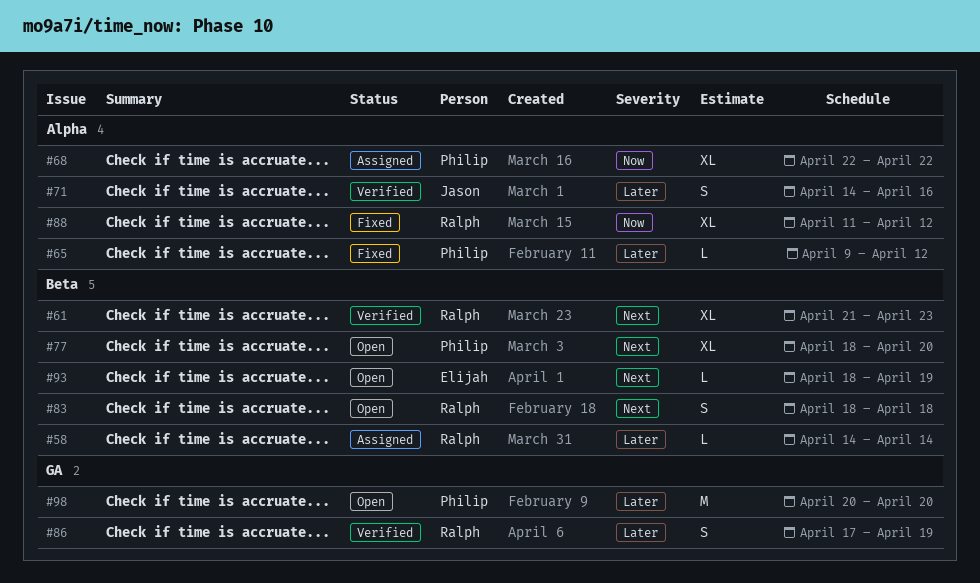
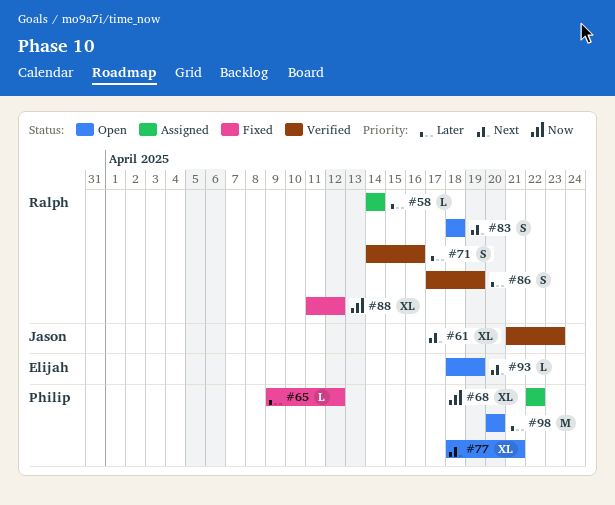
#61, owner: Ralph -> Jason
#71, owner: Jason -> Ralph
#77, due: Apr 20 -> Apr 21

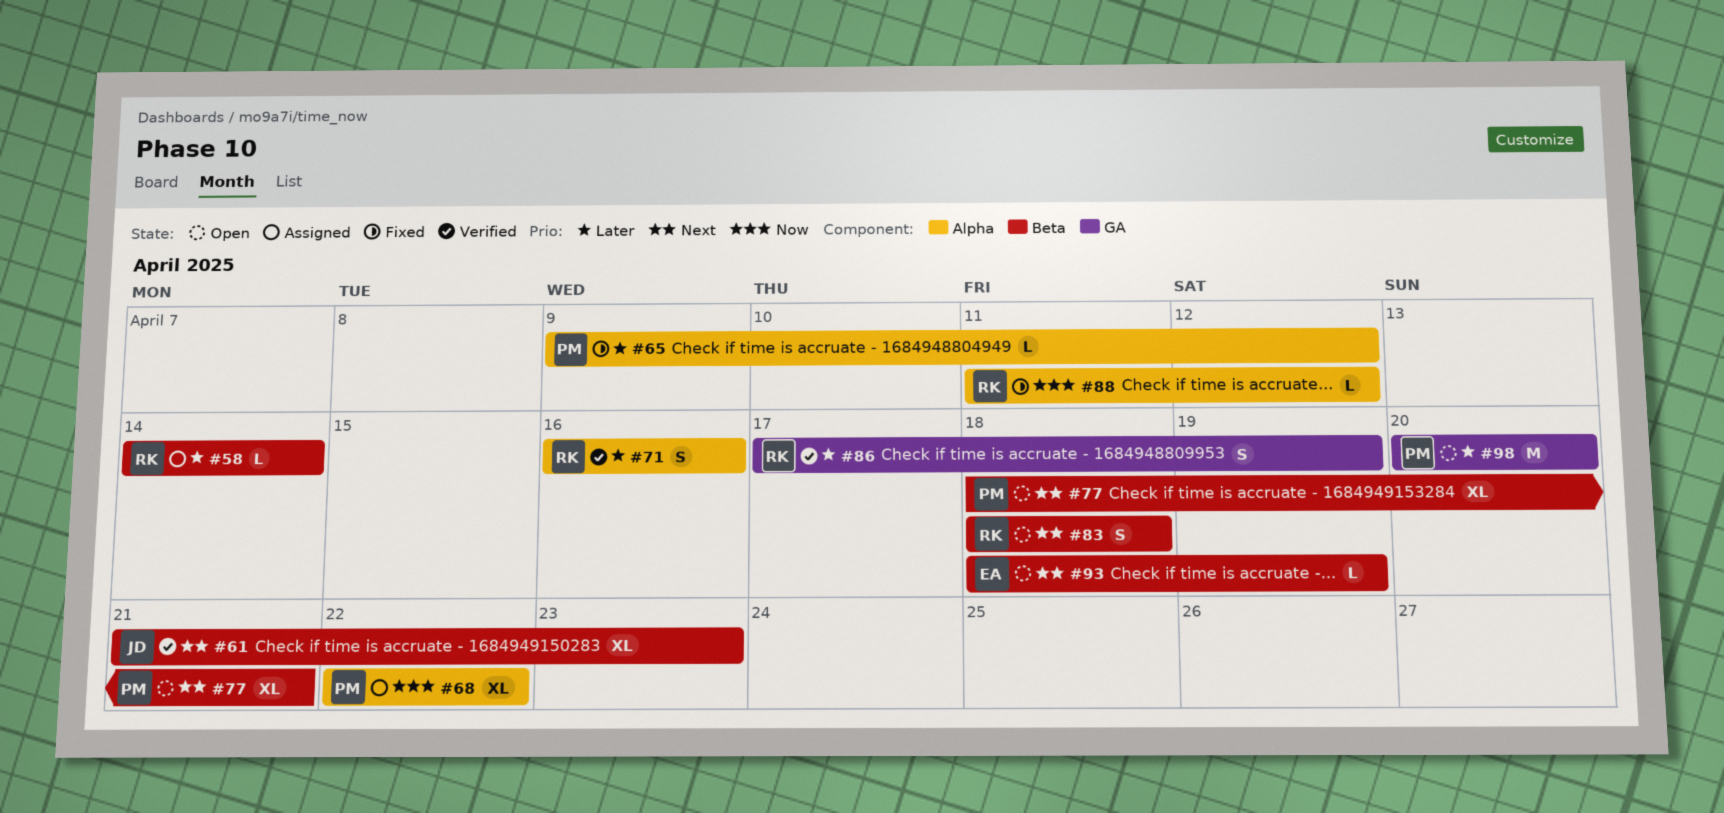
#71, start: Apr 14 -> Apr 16
#88, estimate: XL -> L

